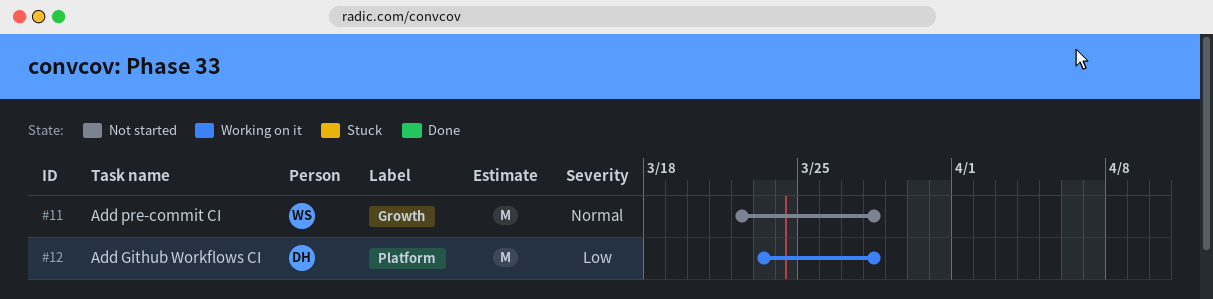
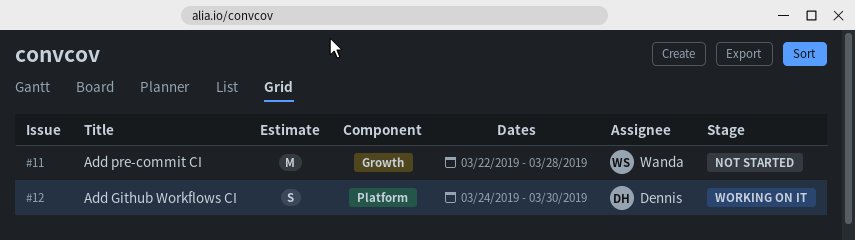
#12, estimate: M -> S
#12, start: Mar 23 -> Mar 24
#12, due: Mar 28 -> Mar 30

